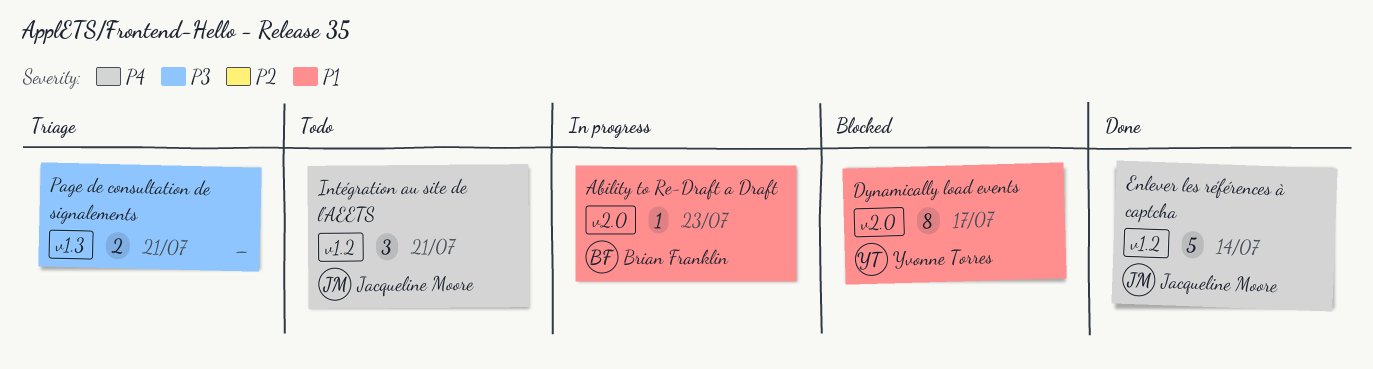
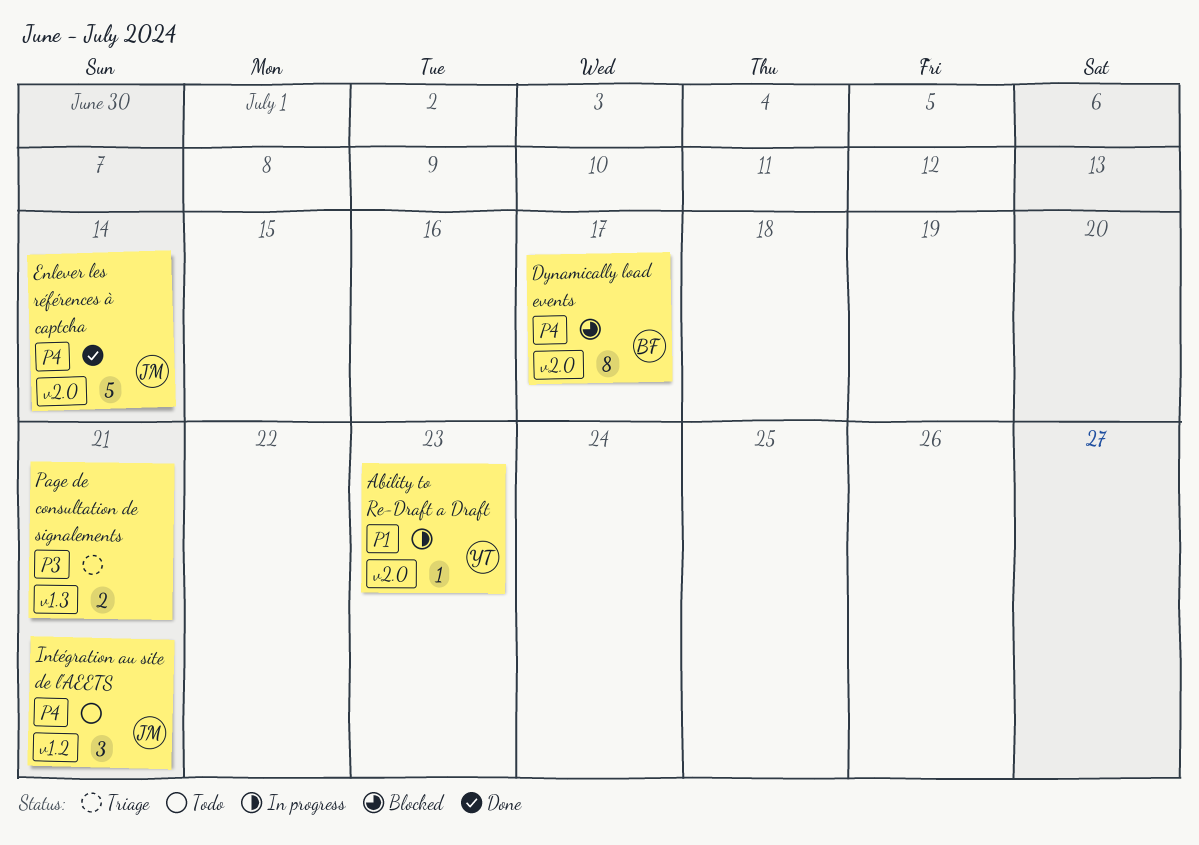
Ability to Re-Draft a Draft, owner: Brian Franklin -> Yvonne Torres
Dynamically load events, owner: Yvonne Torres -> Brian Franklin
Dynamically load events, priority: P1 -> P4
Enlever les références à captcha, label: v1.2 -> v2.0

